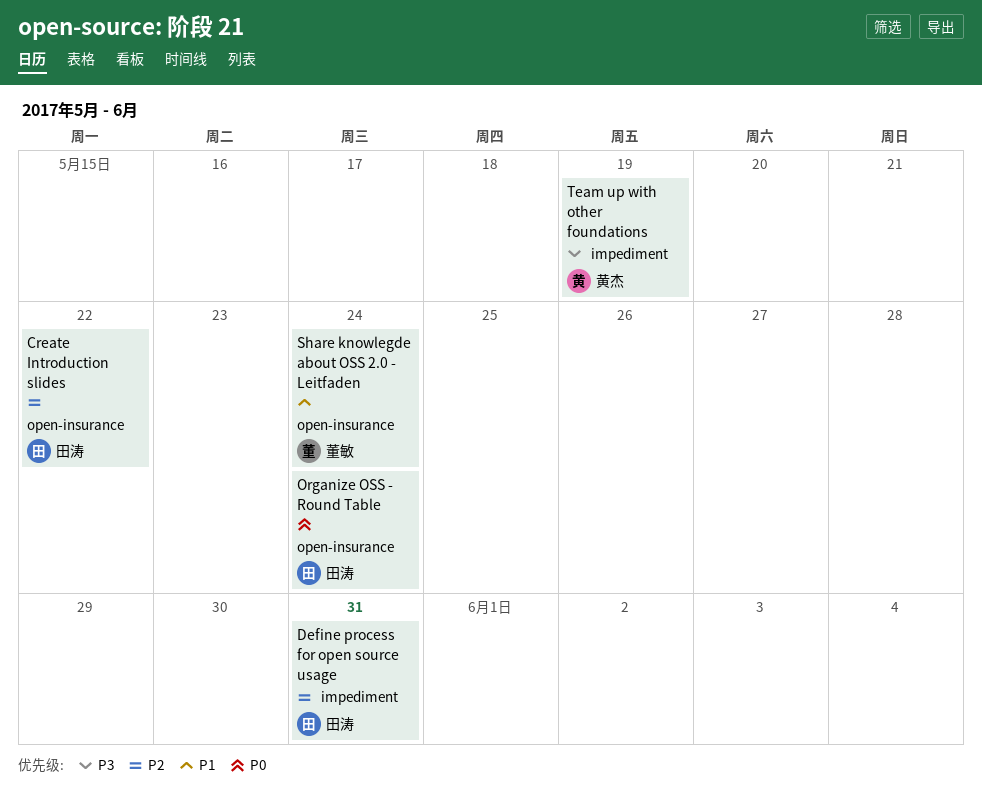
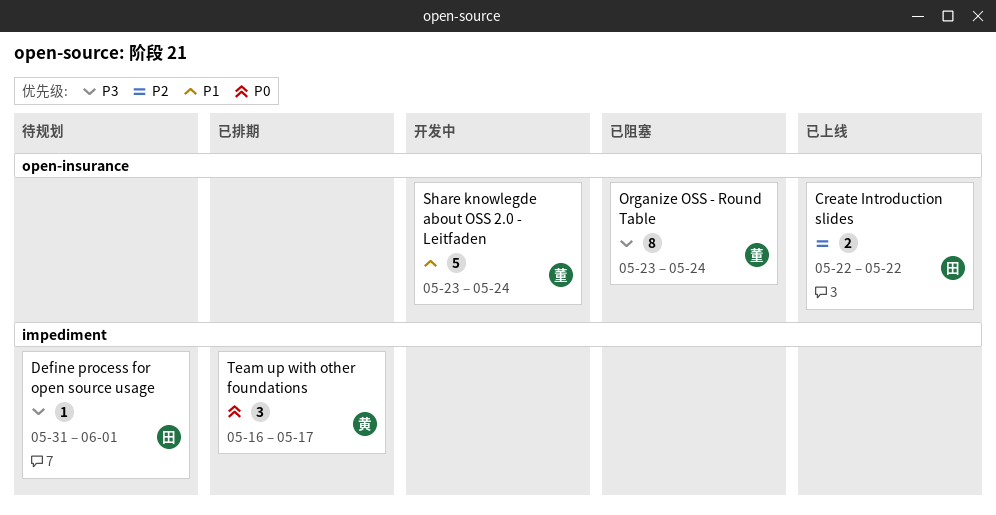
Define process for open source usage, priority: P2 -> P3
Define process for open source usage, due: May 31 -> Jun 1
Organize OSS - Round Table, owner: 田涛 -> 董敏
Organize OSS - Round Table, priority: P0 -> P3
Team up with other foundations, priority: P3 -> P0
Team up with other foundations, due: May 19 -> May 17

